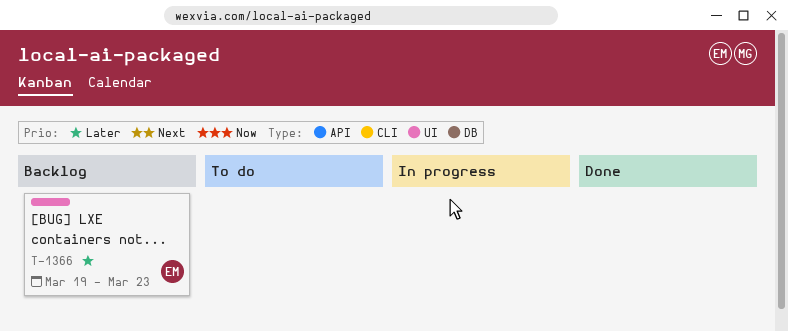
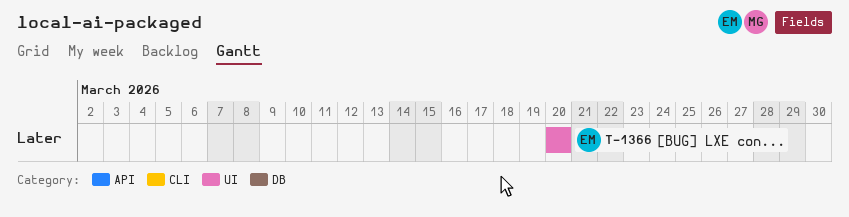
T-1366, start: Mar 19 -> Mar 20
T-1366, due: Mar 23 -> Mar 20

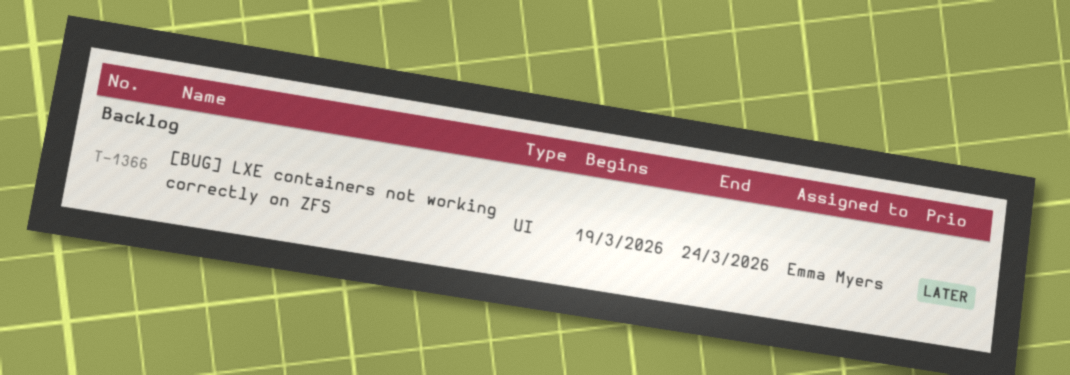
T-1366, start: Mar 20 -> Mar 19
T-1366, due: Mar 20 -> Mar 24

